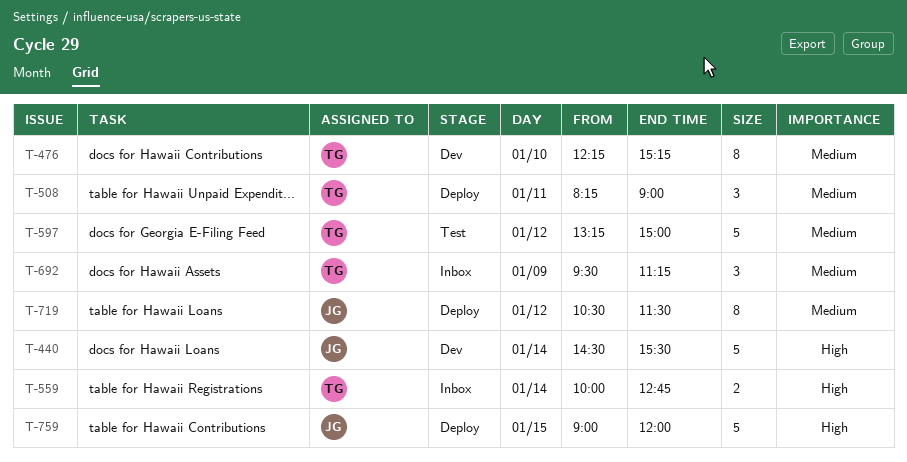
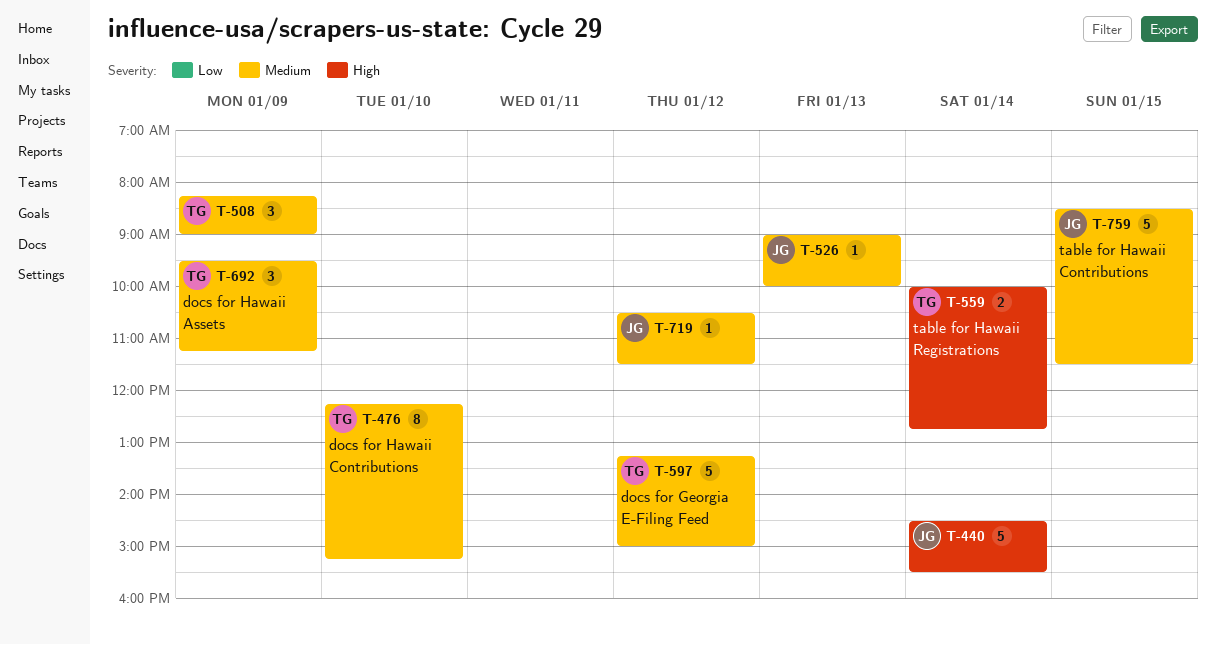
T-508, day: Jan 11 -> Jan 9
T-526: none -> present
T-719, estimate: 8 -> 1
T-759, priority: High -> Medium
T-759, begins: 09:00 -> 08:30
T-759, ends: 12:00 -> 11:30

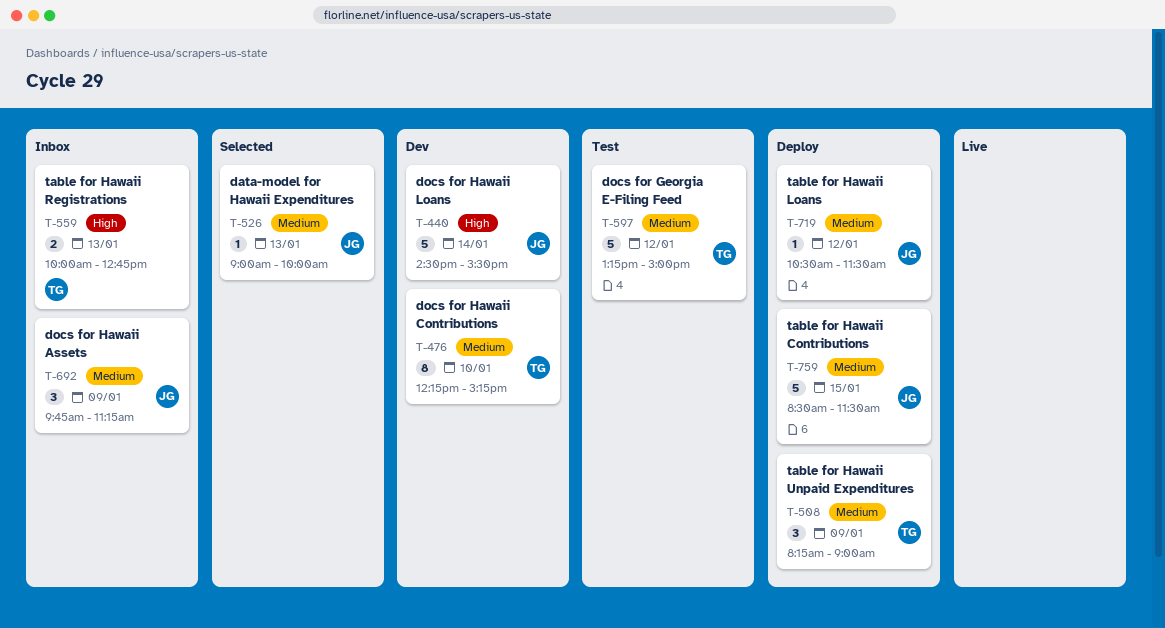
T-559, day: Jan 14 -> Jan 13
T-692, owner: TG -> JG
T-692, begins: 09:30 -> 09:45

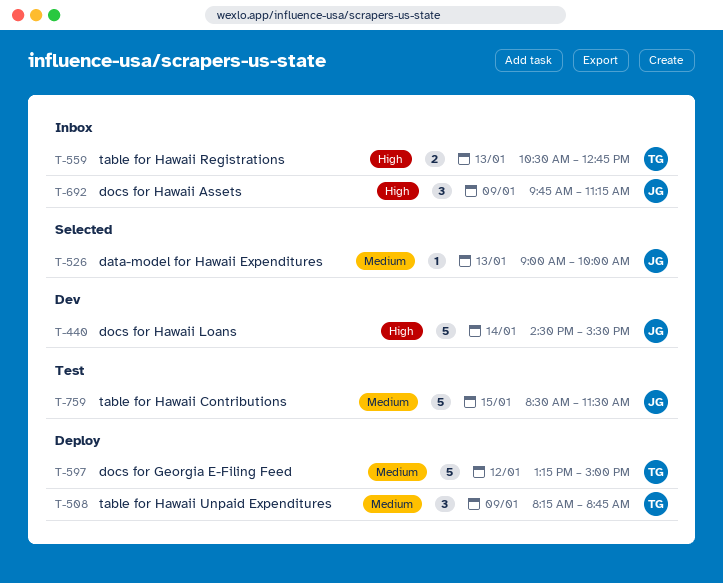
T-476: present -> none
T-508, ends: 09:00 -> 08:45
T-559, begins: 10:00 -> 10:30
T-597, status: Test -> Deploy
T-692, priority: Medium -> High
T-719: present -> none
T-759, status: Deploy -> Test

